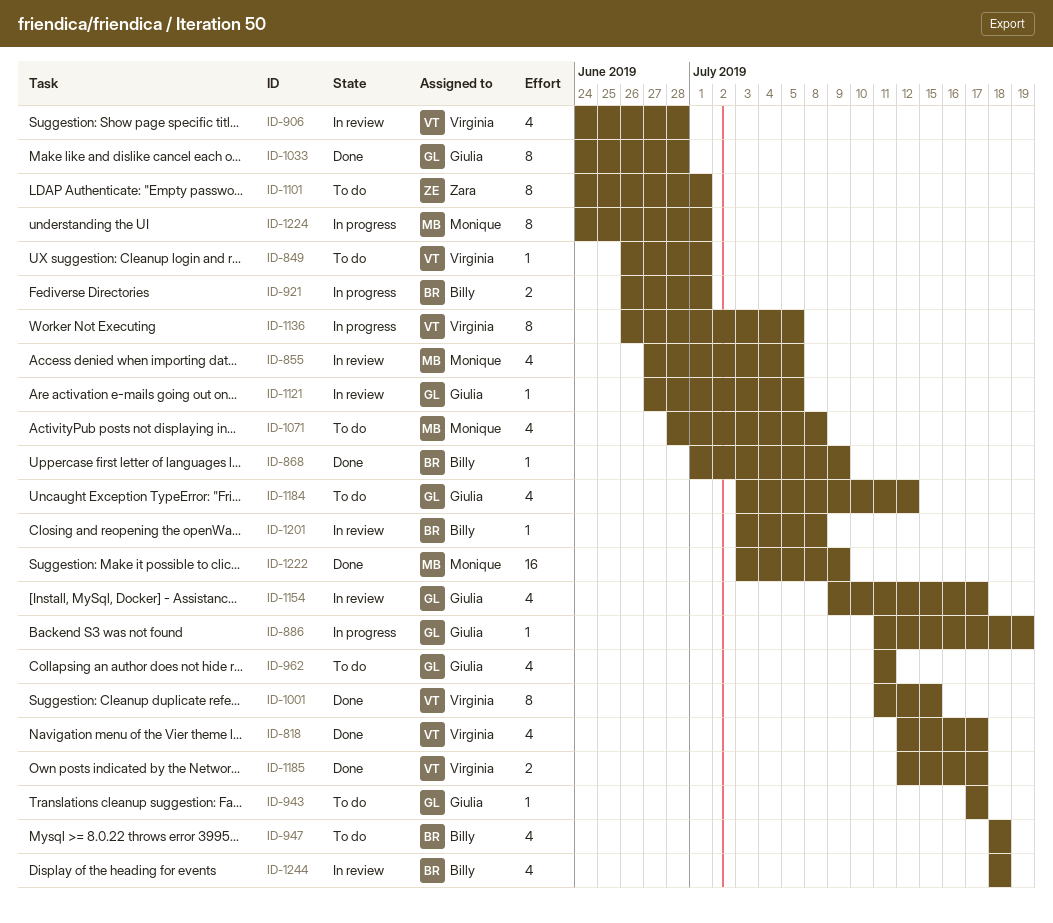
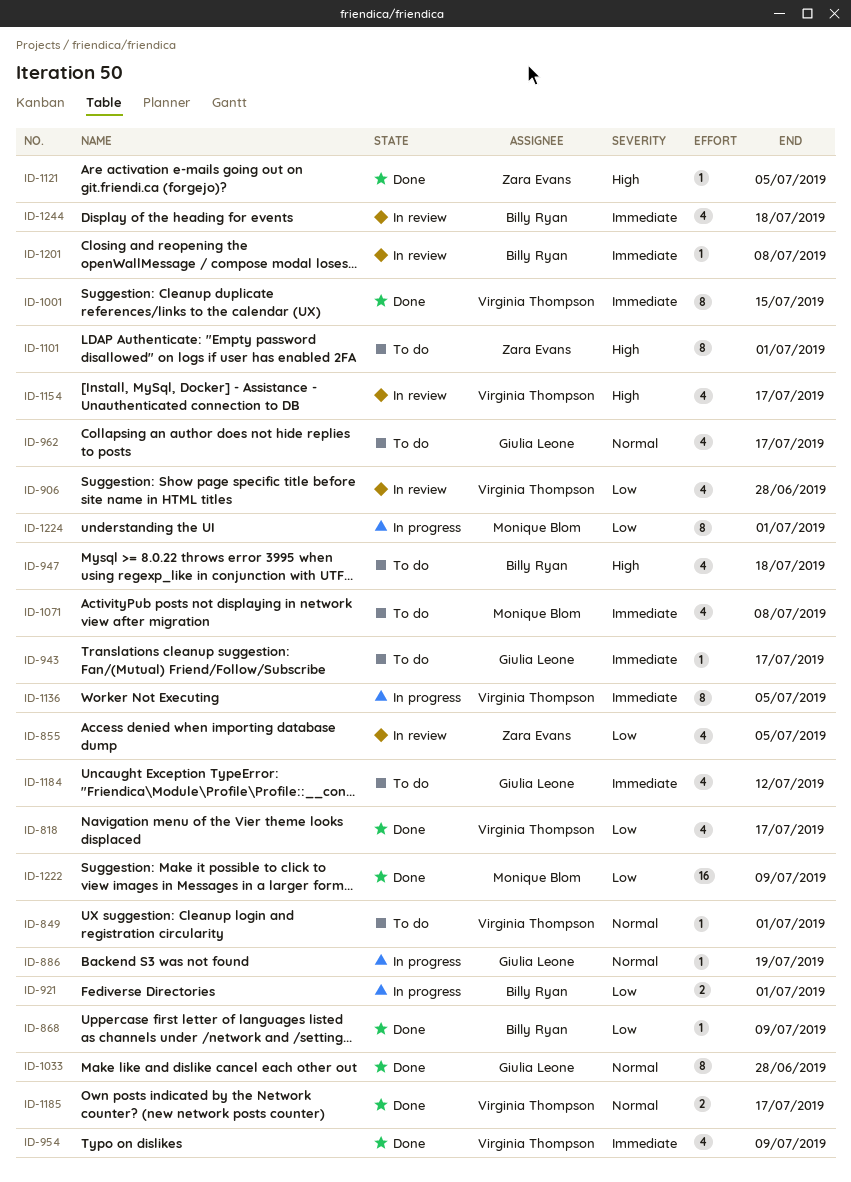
ID-855, owner: Monique Blom -> Zara Evans
ID-954: none -> present
ID-962, due: Jul 11 -> Jul 17
ID-1121, status: In review -> Done
ID-1121, owner: Giulia Leone -> Zara Evans
ID-1154, owner: Giulia Leone -> Virginia Thompson

